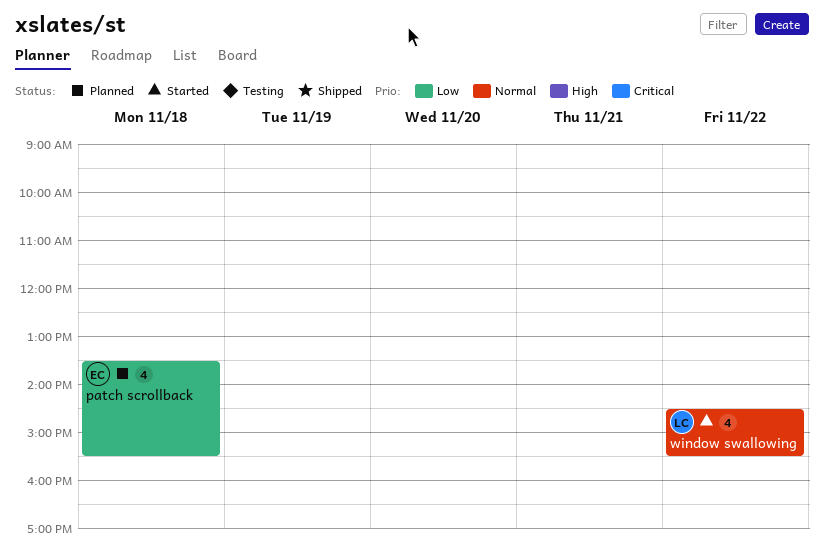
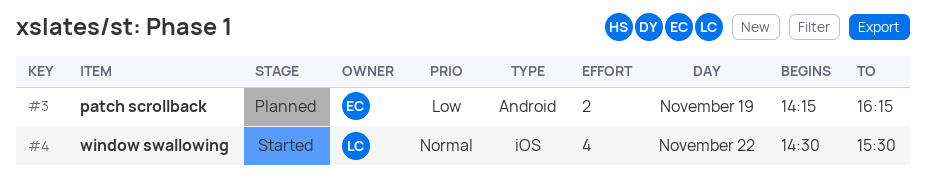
patch scrollback, estimate: 4 -> 2
patch scrollback, day: Nov 18 -> Nov 19
patch scrollback, begins: 13:30 -> 14:15
patch scrollback, ends: 15:30 -> 16:15

